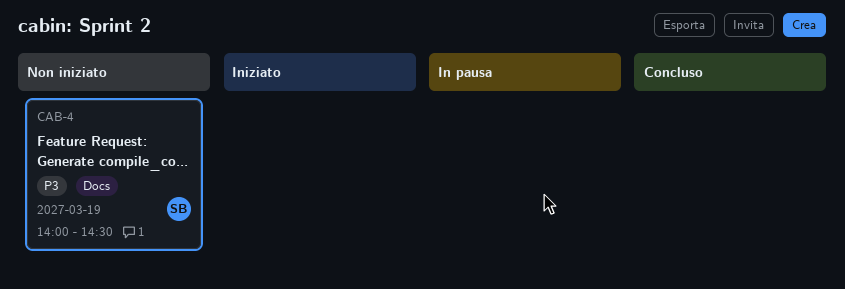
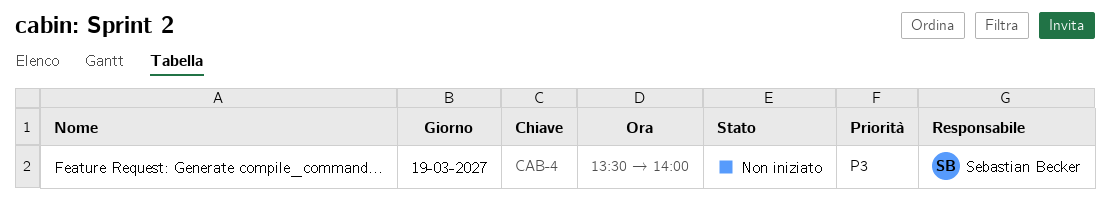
CAB-4, begins: 14:00 -> 13:30
CAB-4, ends: 14:30 -> 14:00

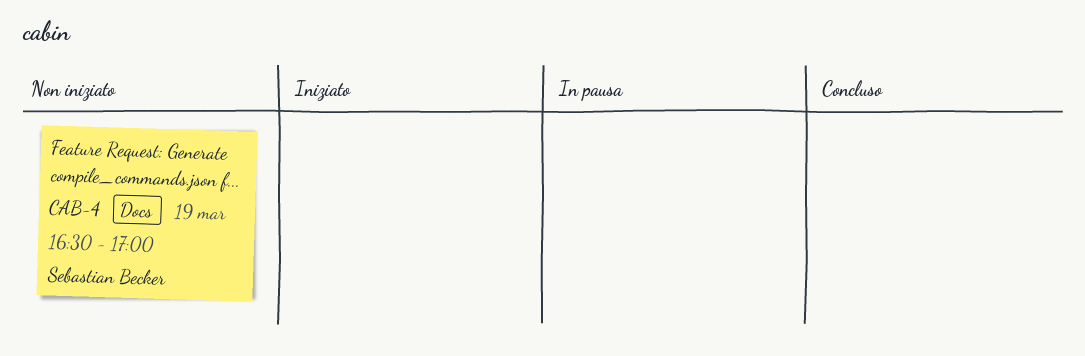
CAB-4, begins: 13:30 -> 16:30
CAB-4, ends: 14:00 -> 17:00

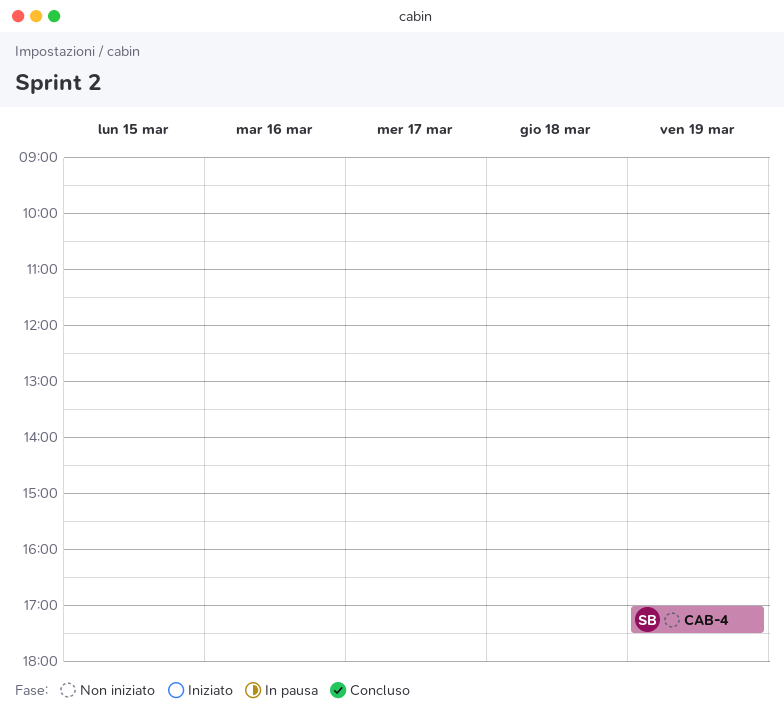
CAB-4, begins: 16:30 -> 17:00
CAB-4, ends: 17:00 -> 17:30

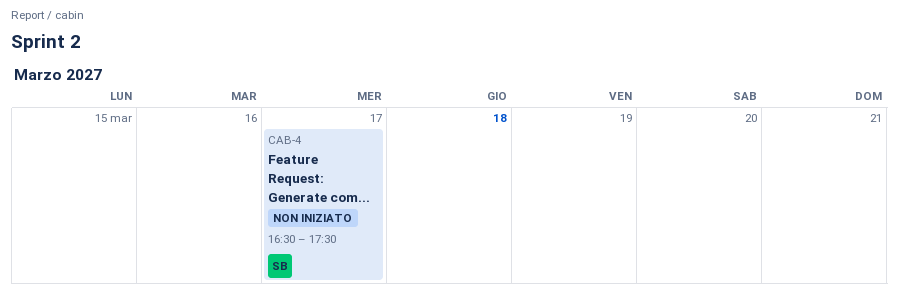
CAB-4, day: Mar 19 -> Mar 17
CAB-4, begins: 17:00 -> 16:30

